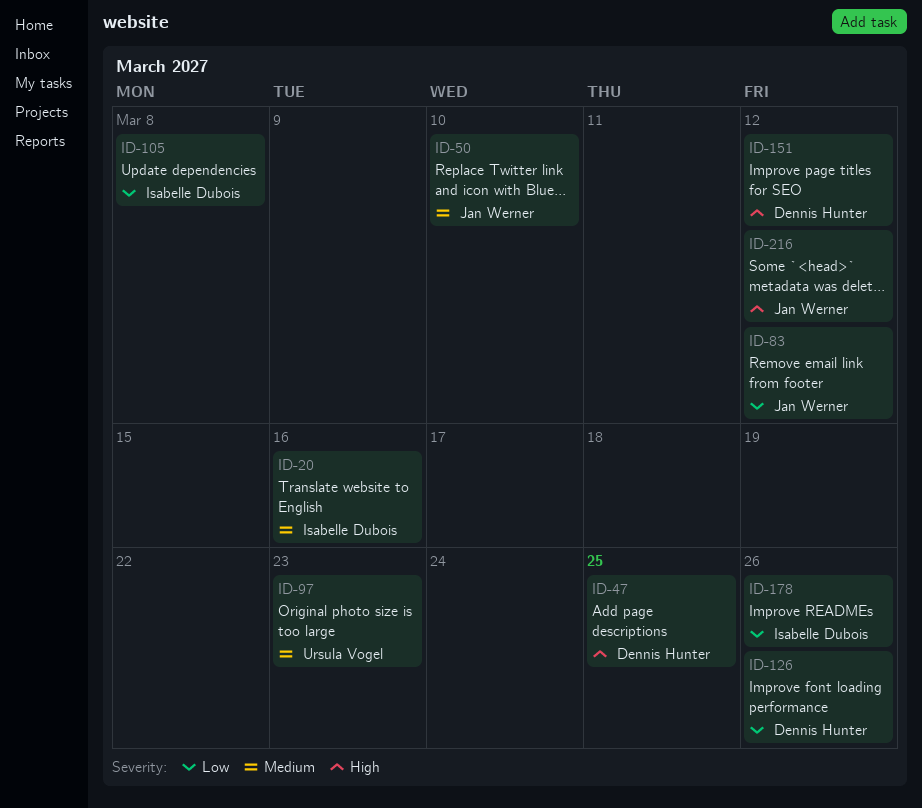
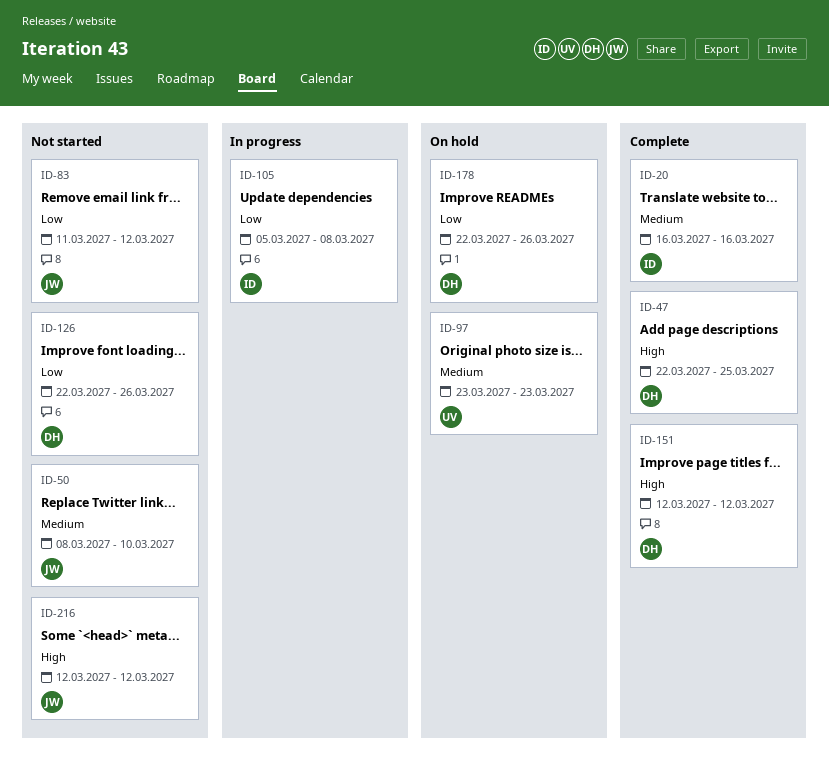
ID-178, owner: Isabelle Dubois -> Dennis Hunter

